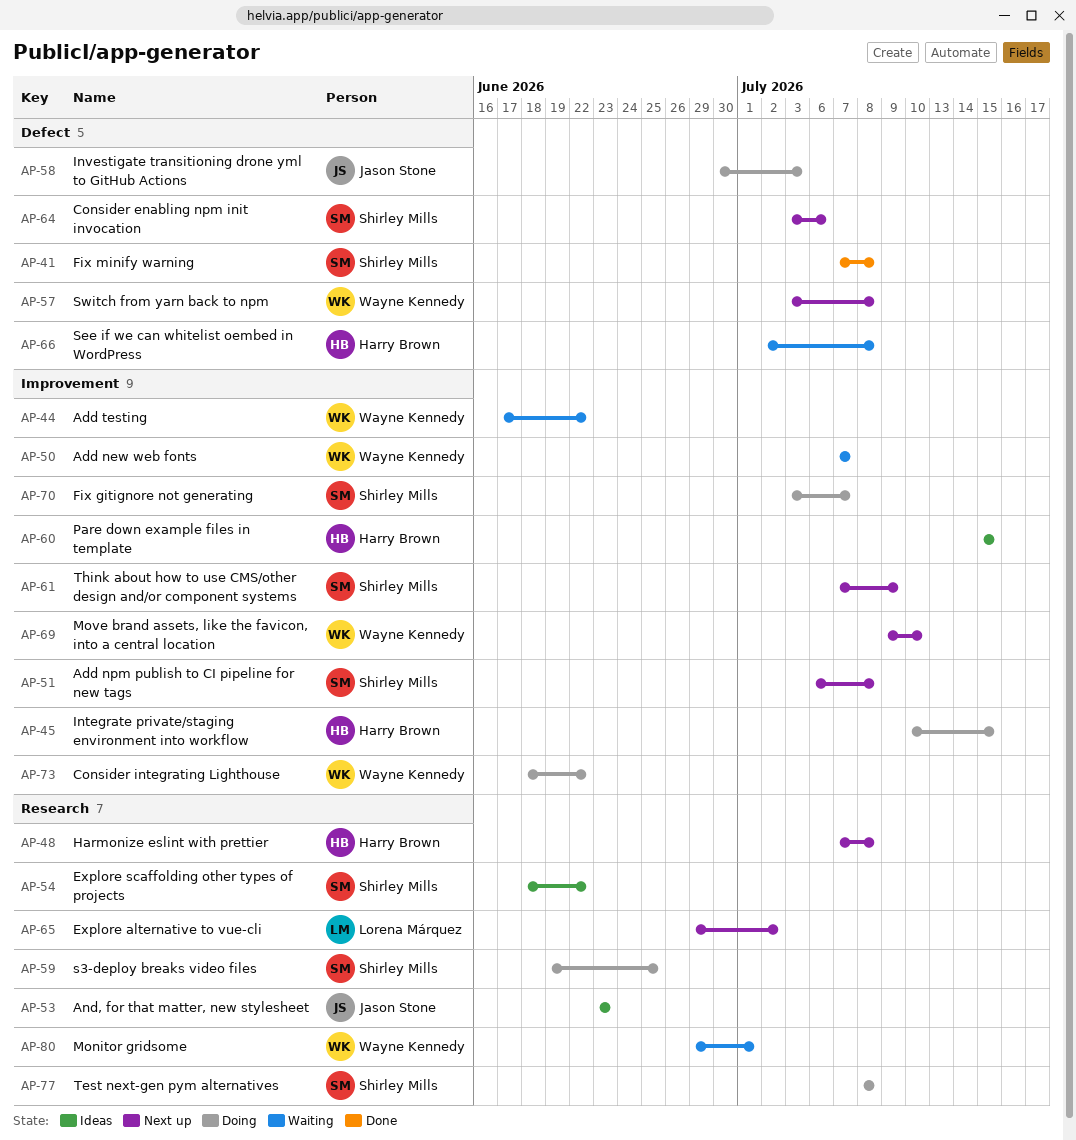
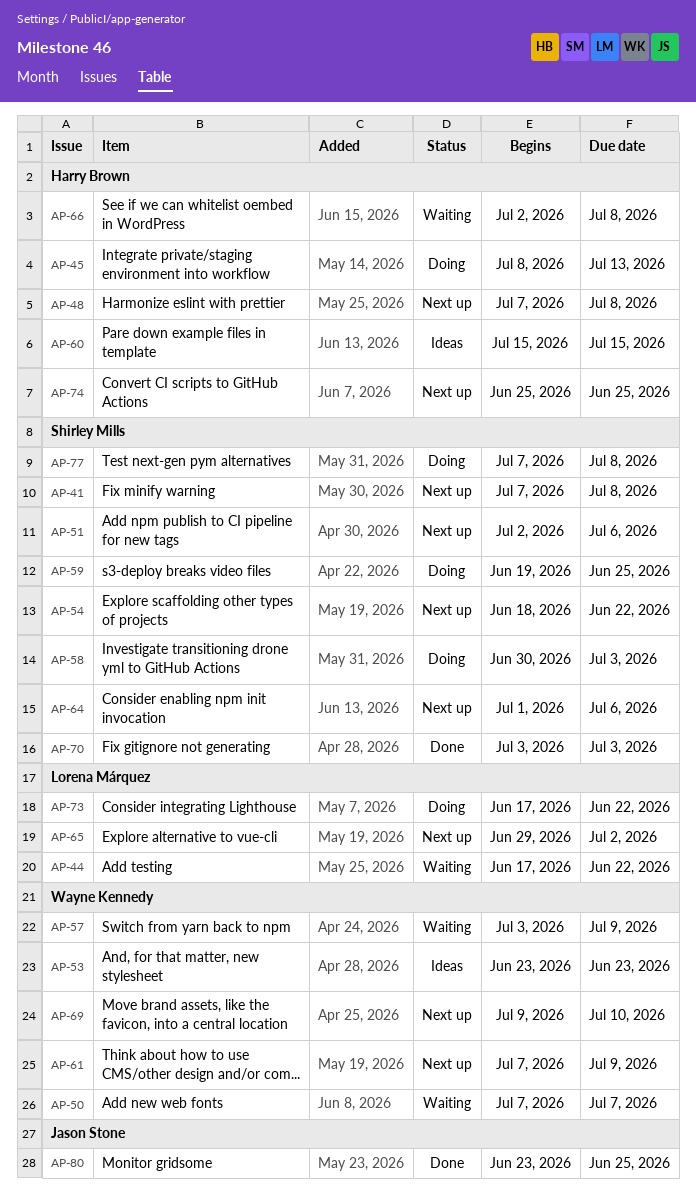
AP-41, status: Done -> Next up
AP-44, owner: Wayne Kennedy -> Lorena Márquez
AP-45, start: Jul 10 -> Jul 8
AP-45, due: Jul 15 -> Jul 13
AP-51, start: Jul 6 -> Jul 2
AP-51, due: Jul 8 -> Jul 6
AP-53, owner: Jason Stone -> Wayne Kennedy
AP-54, status: Ideas -> Next up
AP-57, status: Next up -> Waiting
AP-57, due: Jul 8 -> Jul 9
AP-58, owner: Jason Stone -> Shirley Mills
AP-61, owner: Shirley Mills -> Wayne Kennedy
AP-64, start: Jul 3 -> Jul 1
AP-70, status: Doing -> Done
AP-70, due: Jul 7 -> Jul 3
AP-73, owner: Wayne Kennedy -> Lorena Márquez
AP-73, start: Jun 18 -> Jun 17
AP-74: none -> present
AP-77, start: Jul 8 -> Jul 7
AP-80, status: Waiting -> Done
AP-80, owner: Wayne Kennedy -> Jason Stone
AP-80, start: Jun 29 -> Jun 23
AP-80, due: Jul 1 -> Jun 25

